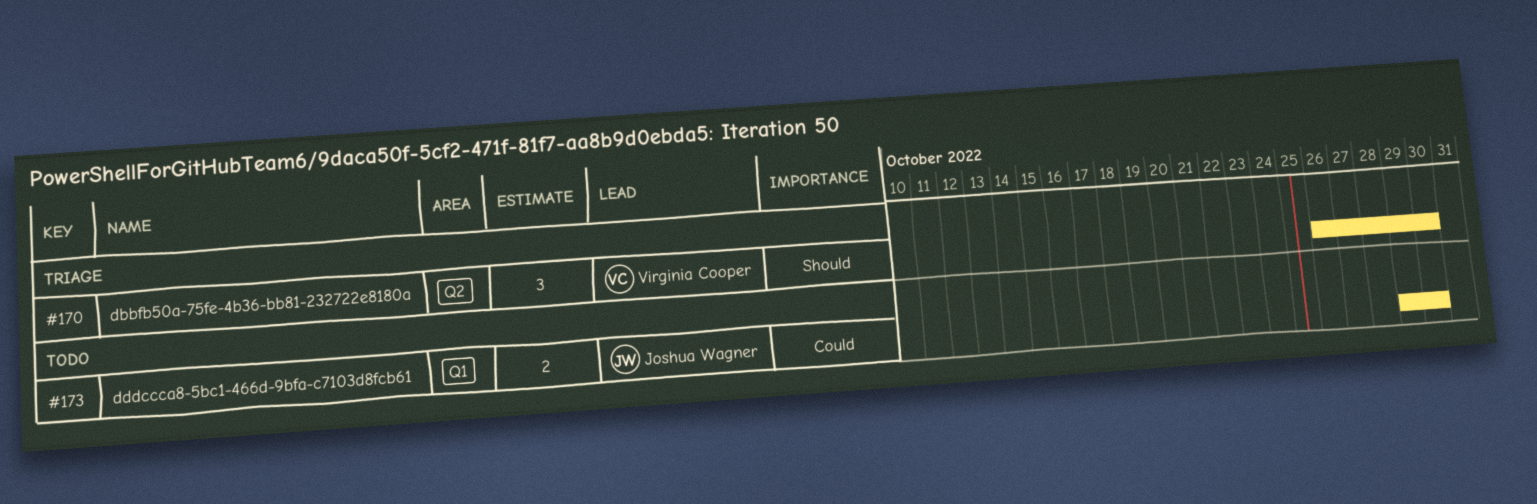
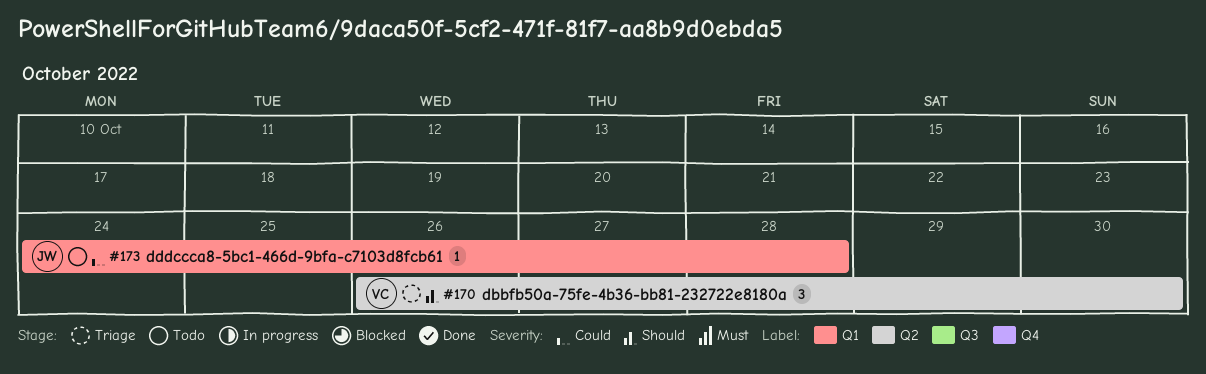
#173, estimate: 2 -> 1
#173, start: Oct 29 -> Oct 24
#173, due: Oct 30 -> Oct 28

